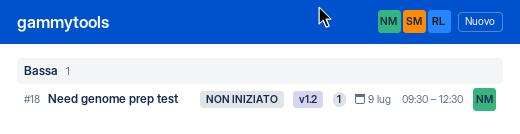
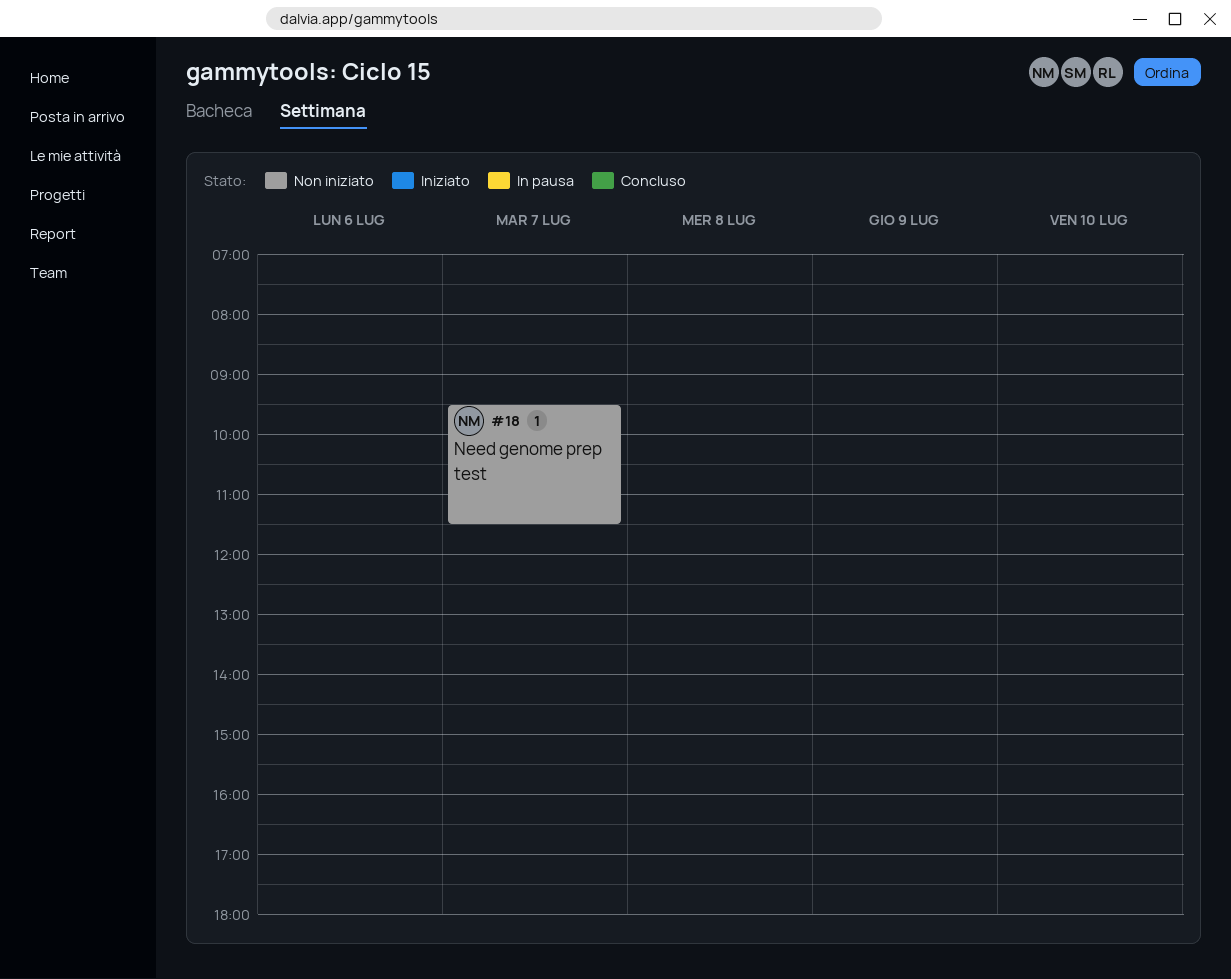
#18, day: Jul 9 -> Jul 7
#18, ends: 12:30 -> 11:30

